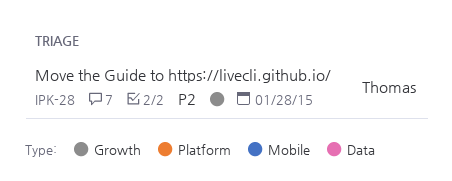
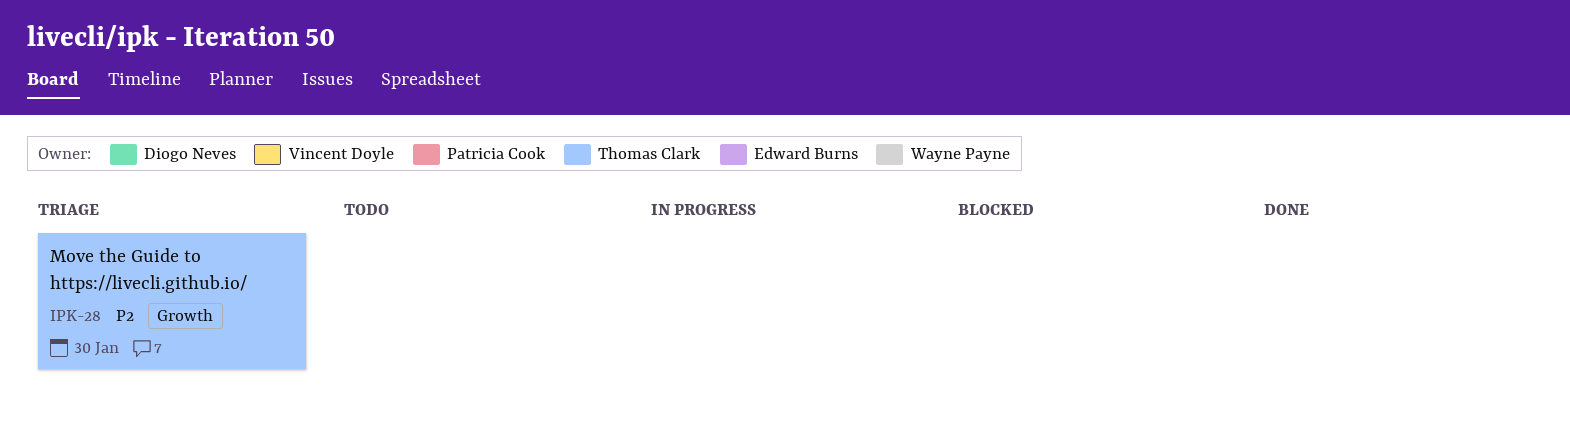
IPK-28, due: Jan 28 -> Jan 30

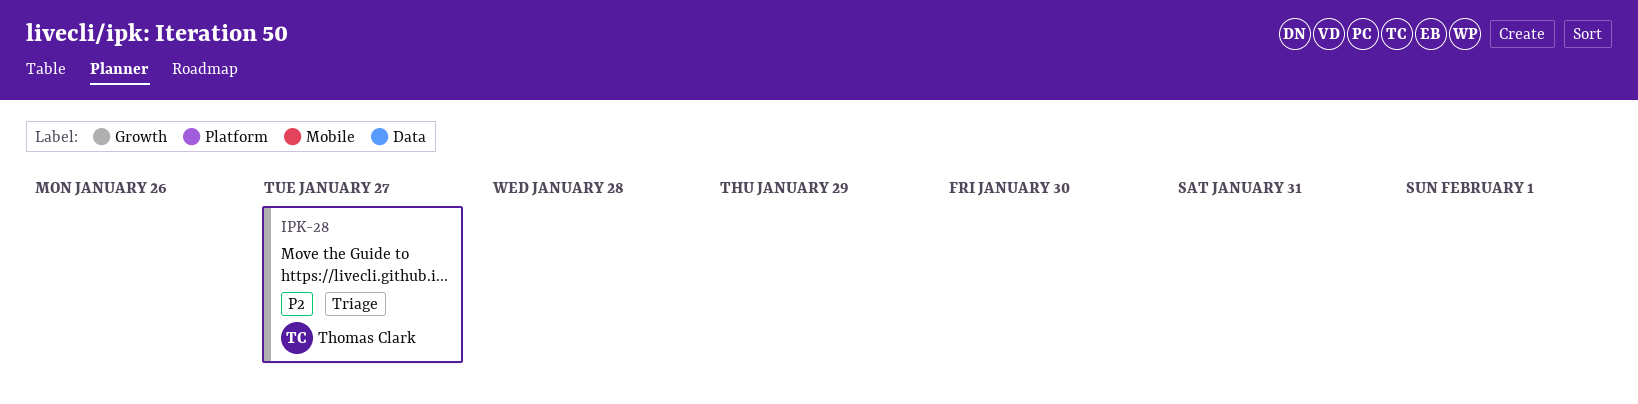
IPK-28, due: Jan 30 -> Jan 27

